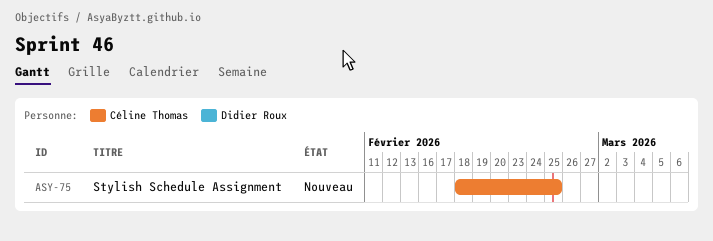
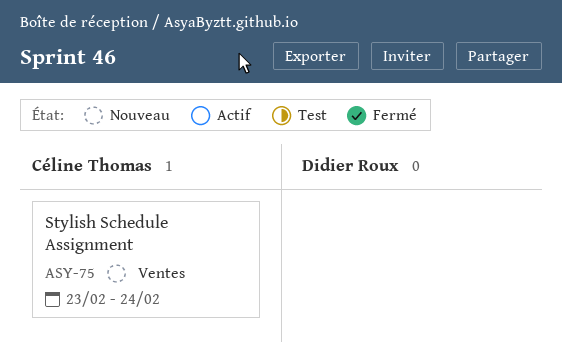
ASY-75, start: Feb 18 -> Feb 23
ASY-75, due: Feb 25 -> Feb 24

